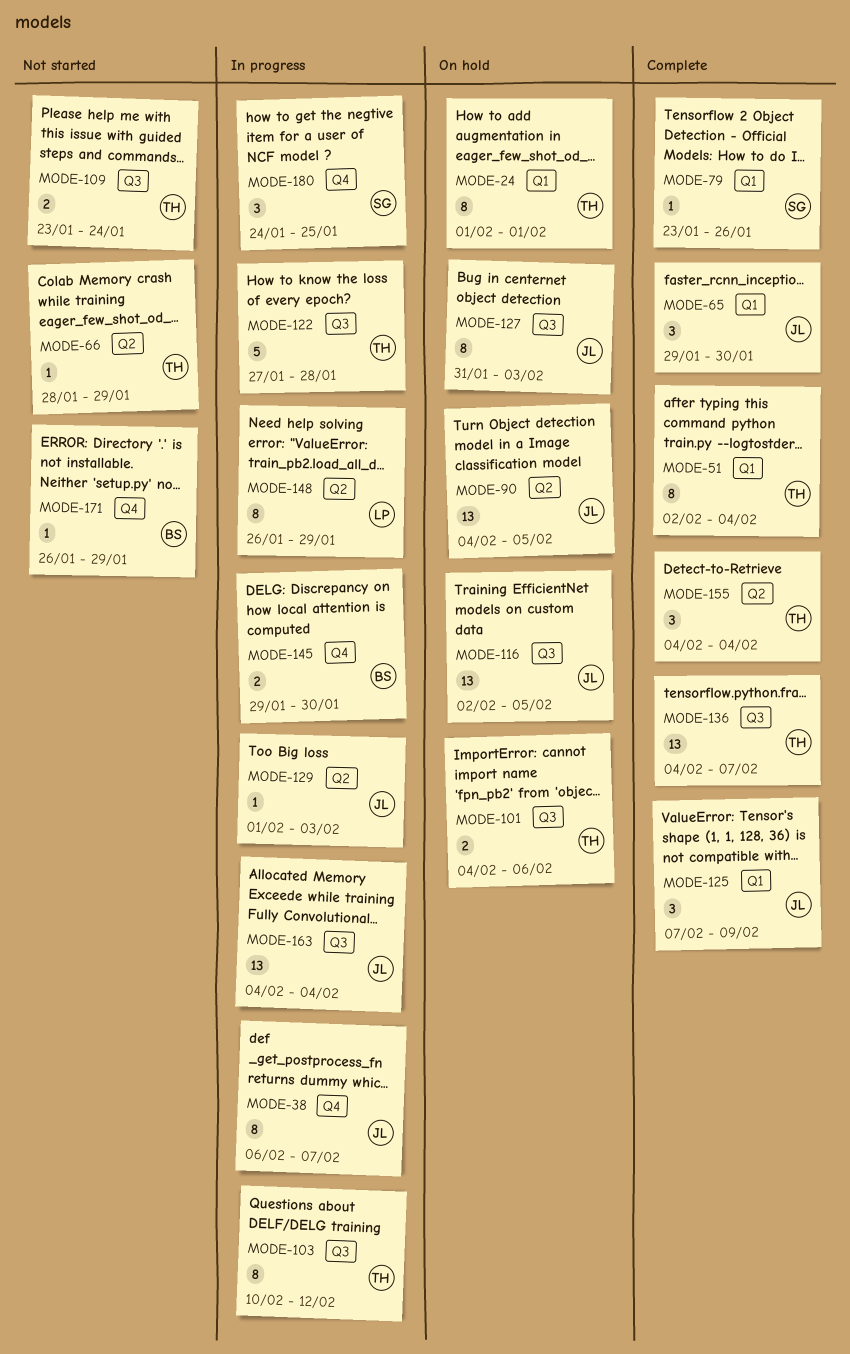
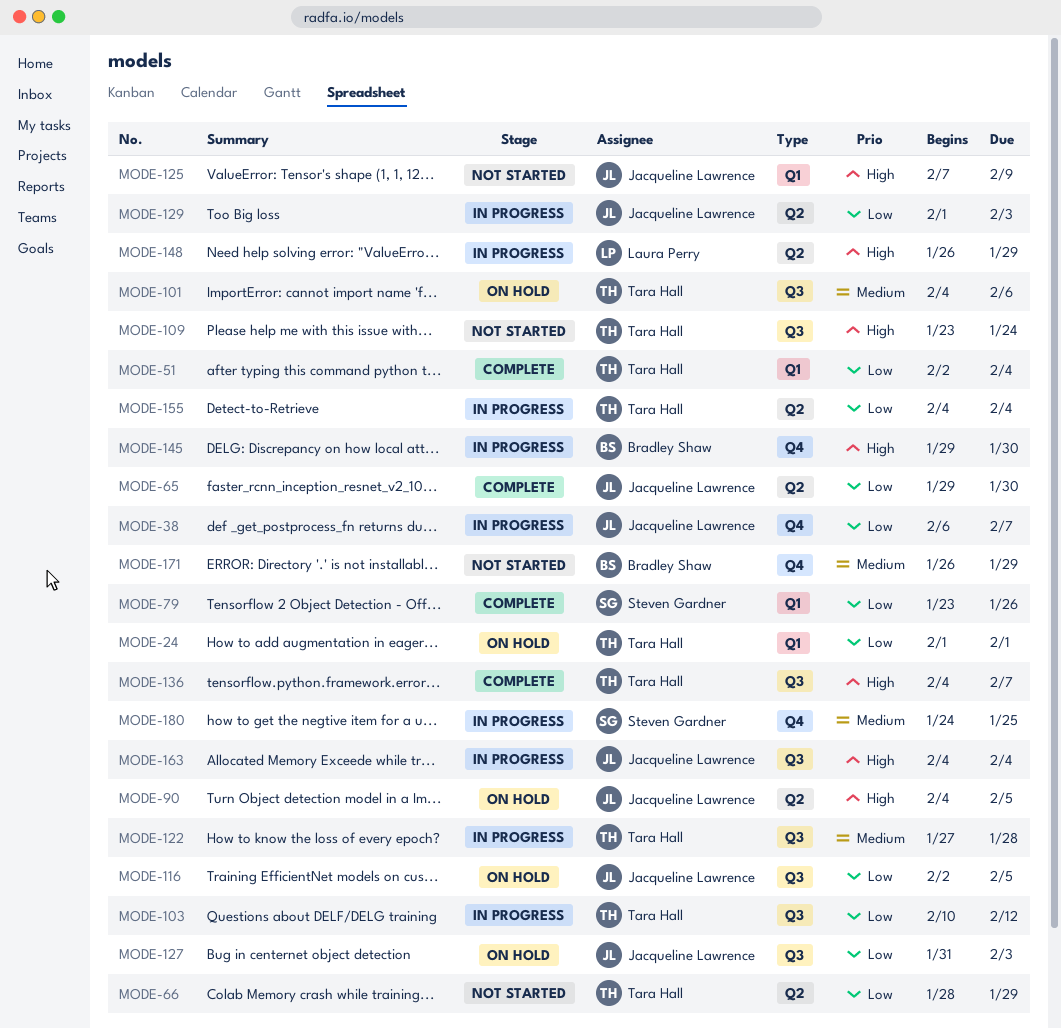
MODE-65, label: Q1 -> Q2
MODE-125, status: Complete -> Not started
MODE-155, status: Complete -> In progress

